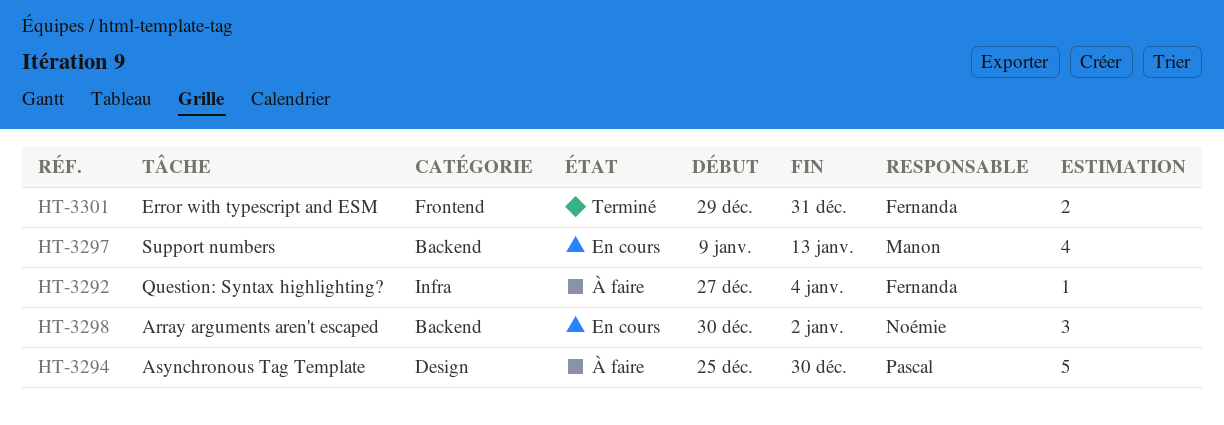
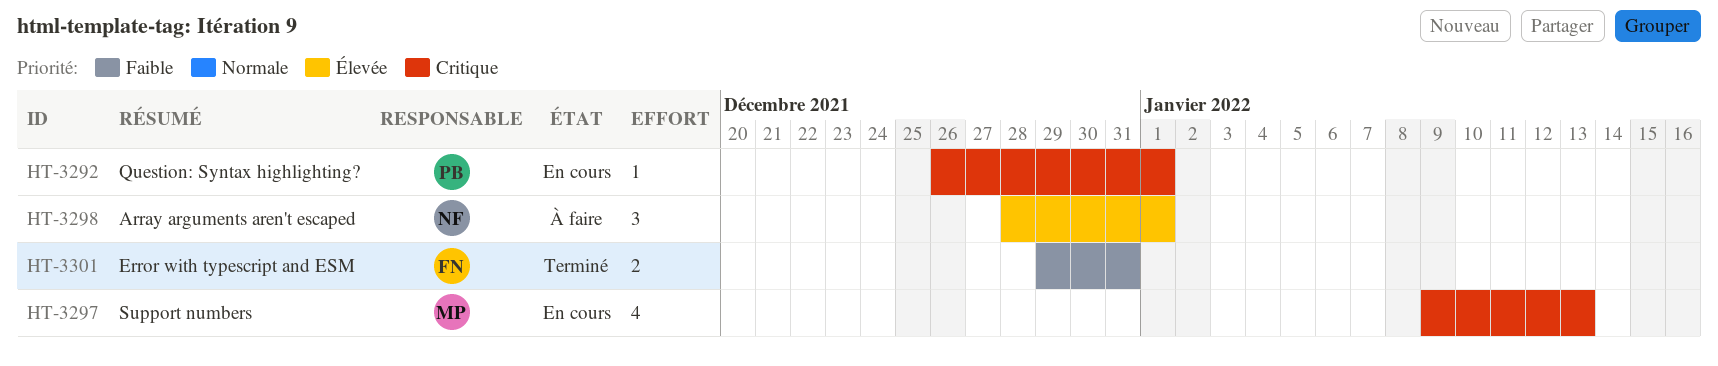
HT-3292, status: À faire -> En cours
HT-3292, owner: Fernanda -> Pascal
HT-3292, start: Dec 27 -> Dec 26
HT-3292, due: Jan 4 -> Jan 1
HT-3294: present -> none
HT-3298, status: En cours -> À faire
HT-3298, start: Dec 30 -> Dec 28
HT-3298, due: Jan 2 -> Jan 1

